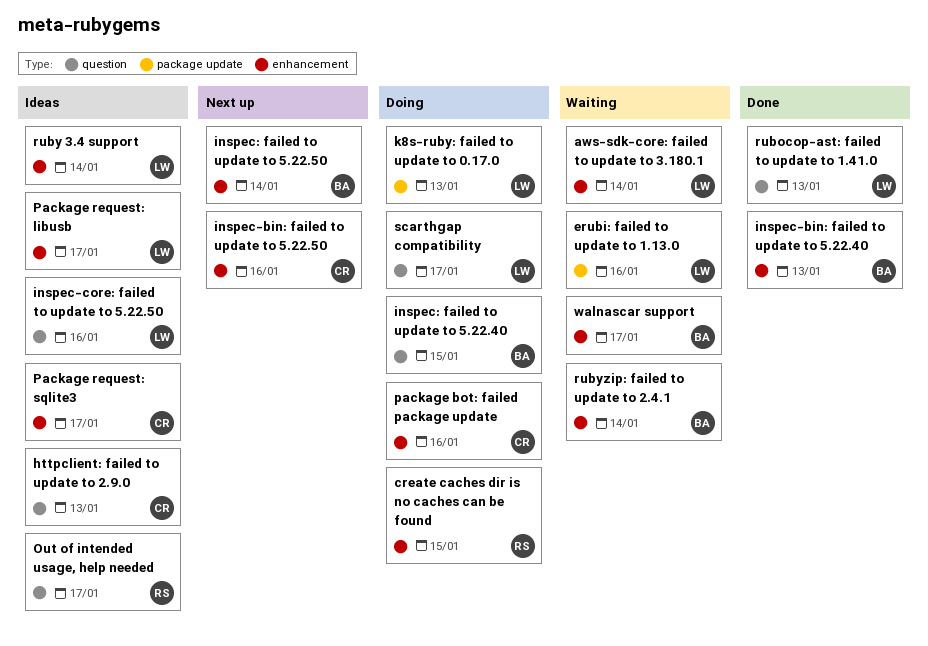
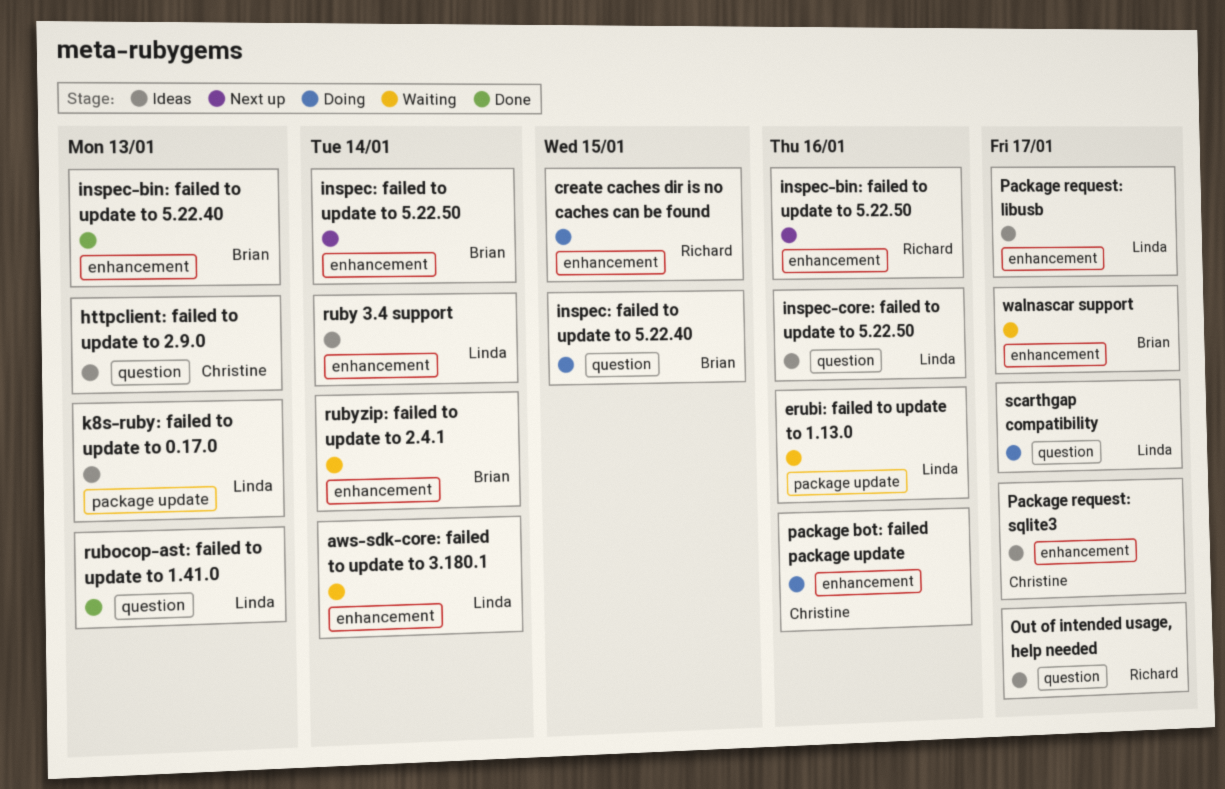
inspec-bin: failed to update to 5.22.50, owner: Christine -> Richard
k8s-ruby: failed to update to 0.17.0, status: Doing -> Ideas

